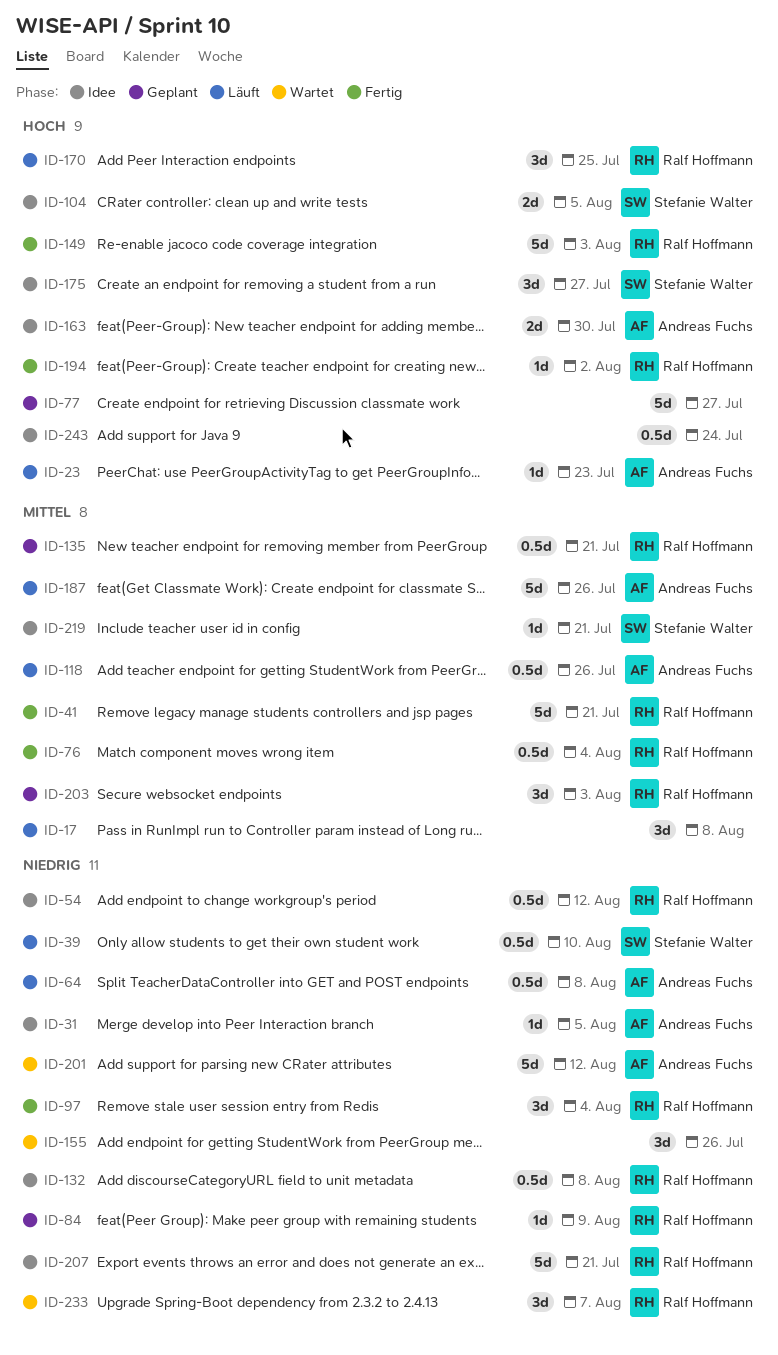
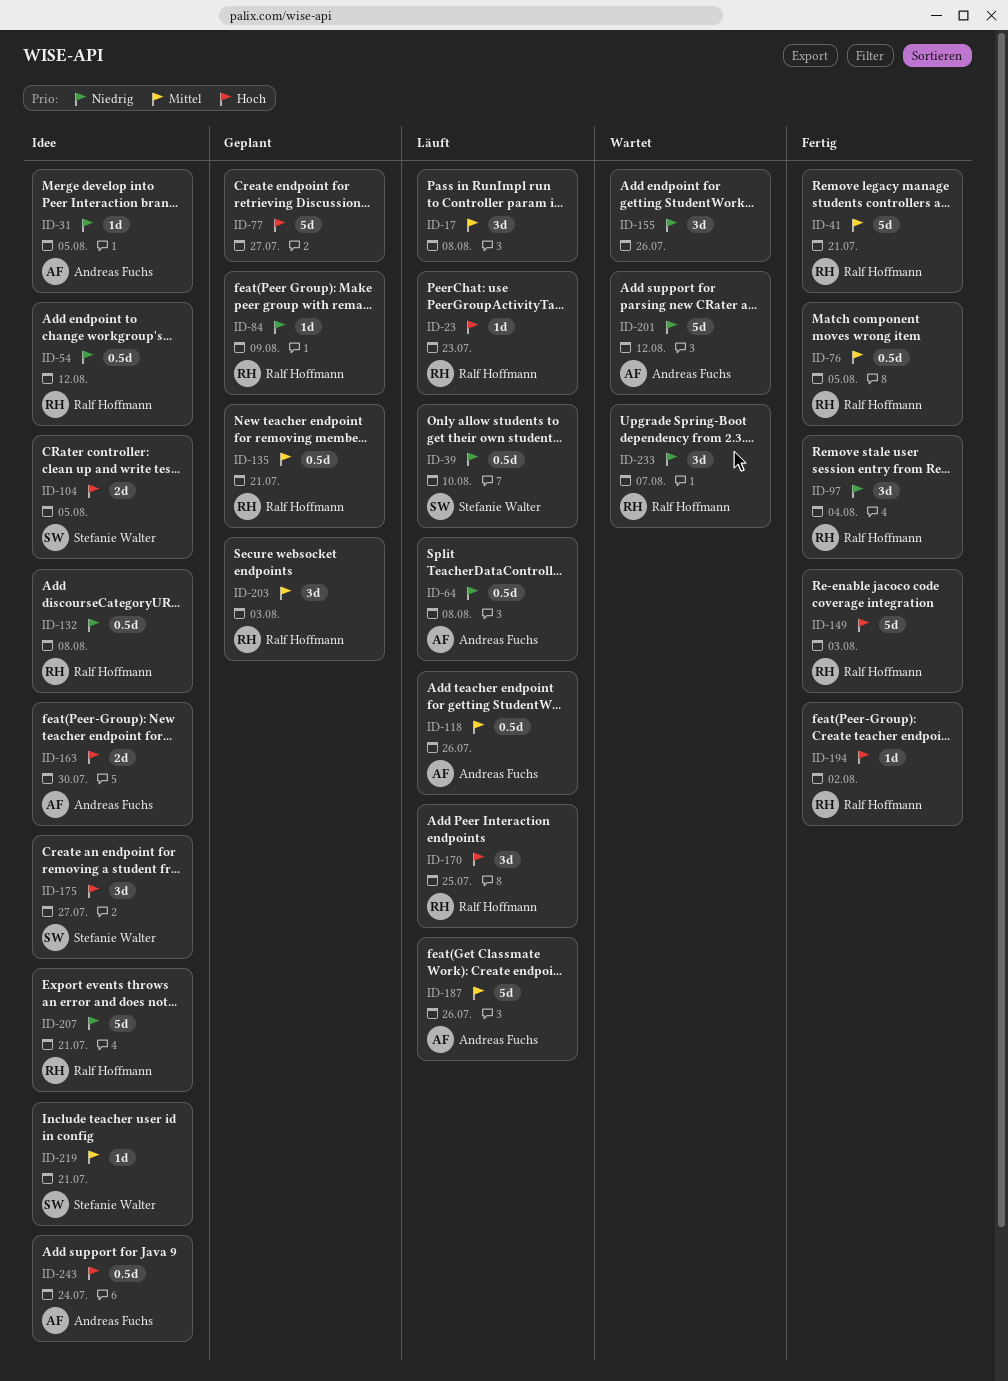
ID-23, owner: Andreas Fuchs -> Ralf Hoffmann
ID-76, due: Aug 4 -> Aug 5
ID-243, owner: none -> Andreas Fuchs

